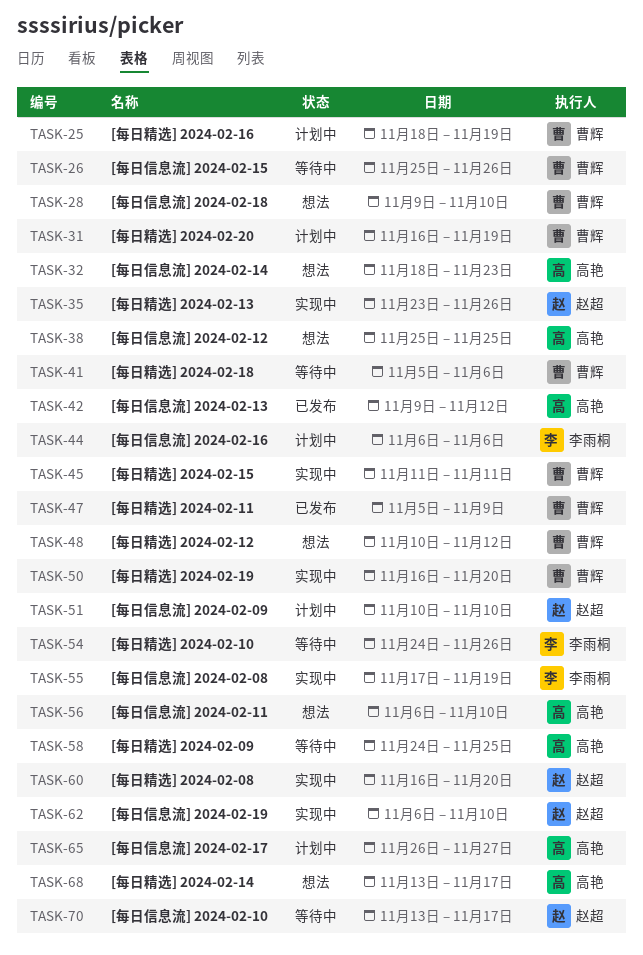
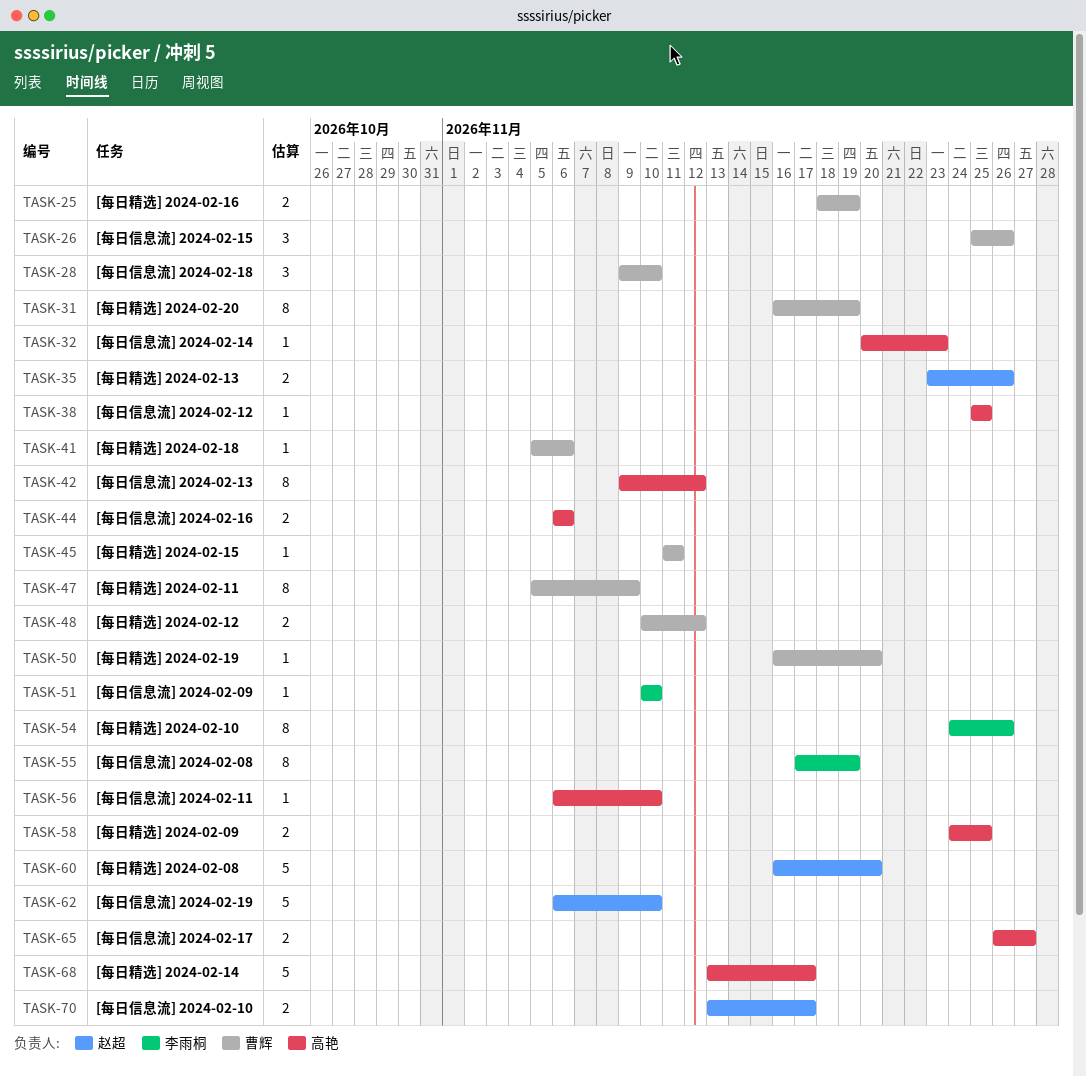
TASK-32, start: Nov 18 -> Nov 20
TASK-44, owner: 李雨桐 -> 高艳
TASK-51, owner: 赵超 -> 李雨桐

